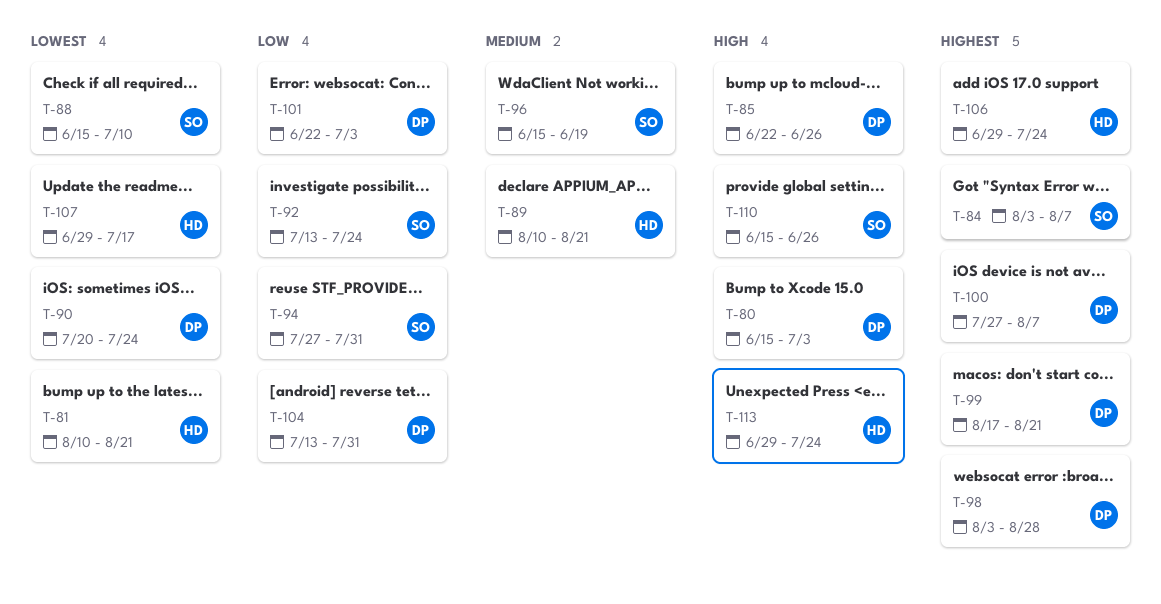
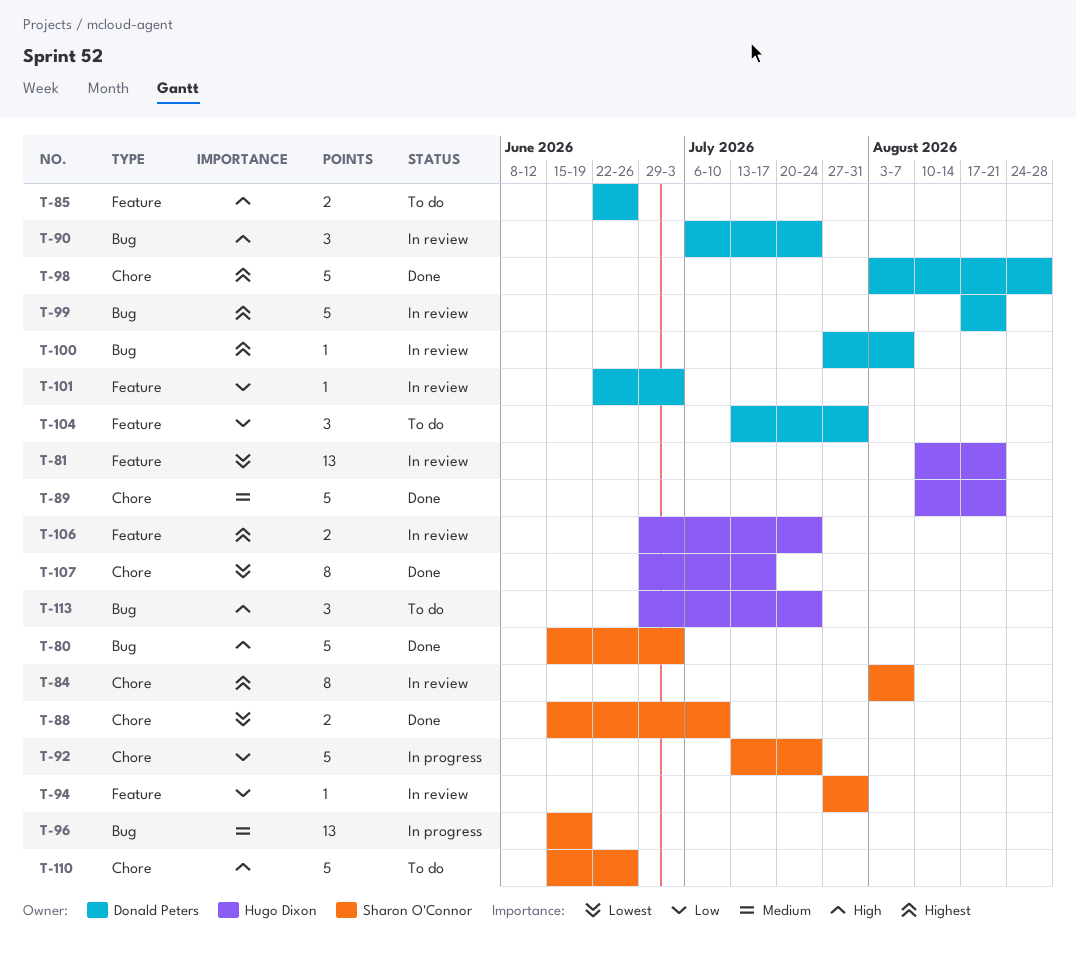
T-80, owner: Donald Peters -> Sharon O'Connor
T-90, priority: Lowest -> High
T-90, start: Jul 20 -> Jul 6

